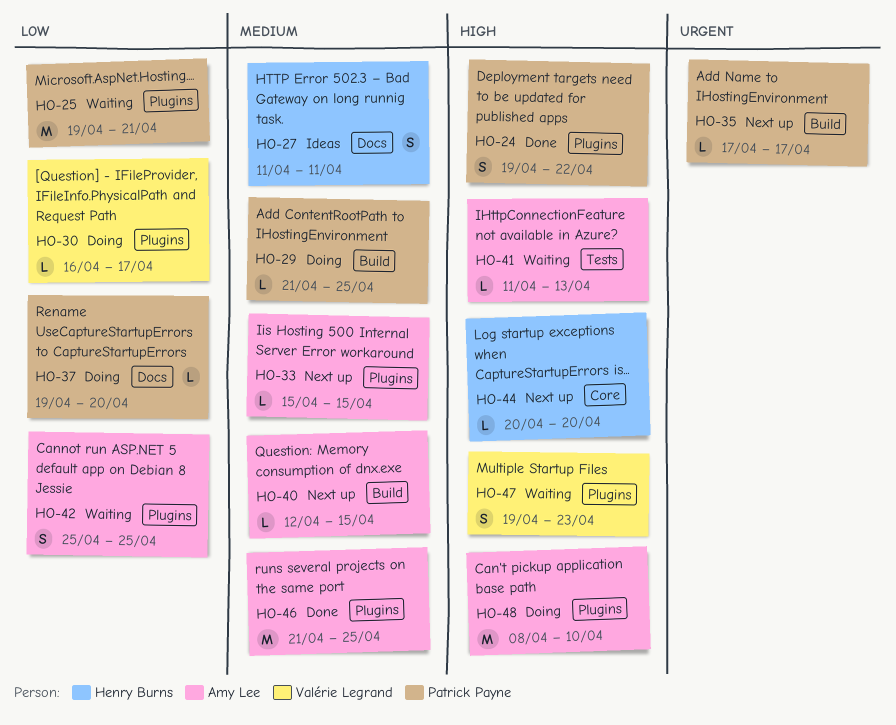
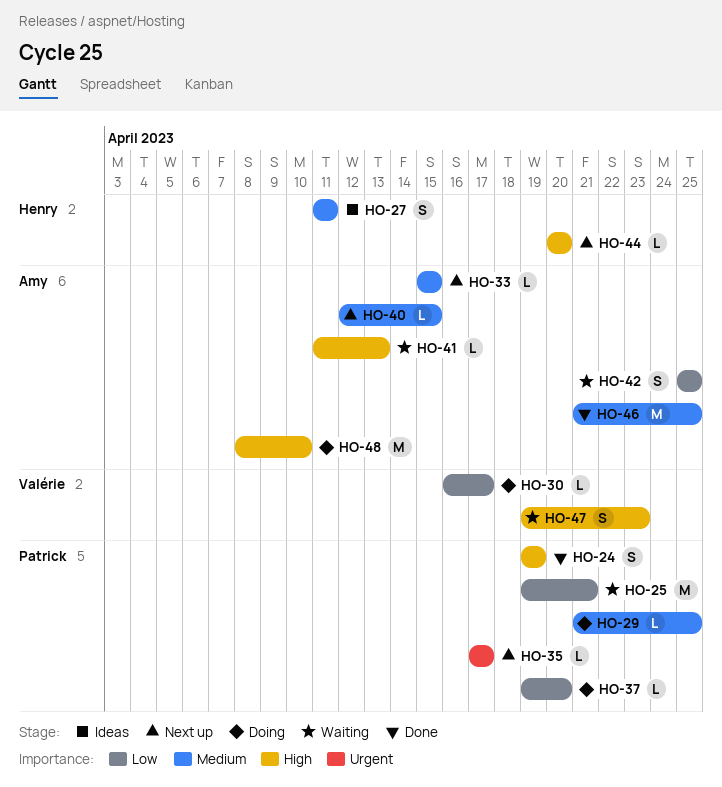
HO-24, due: Apr 22 -> Apr 19

